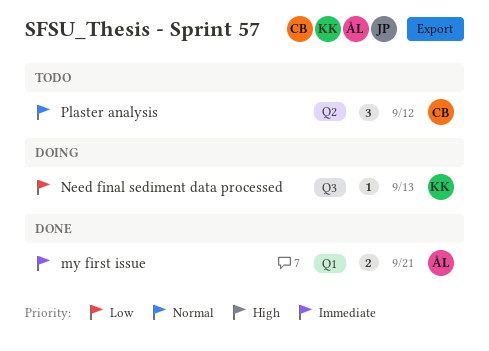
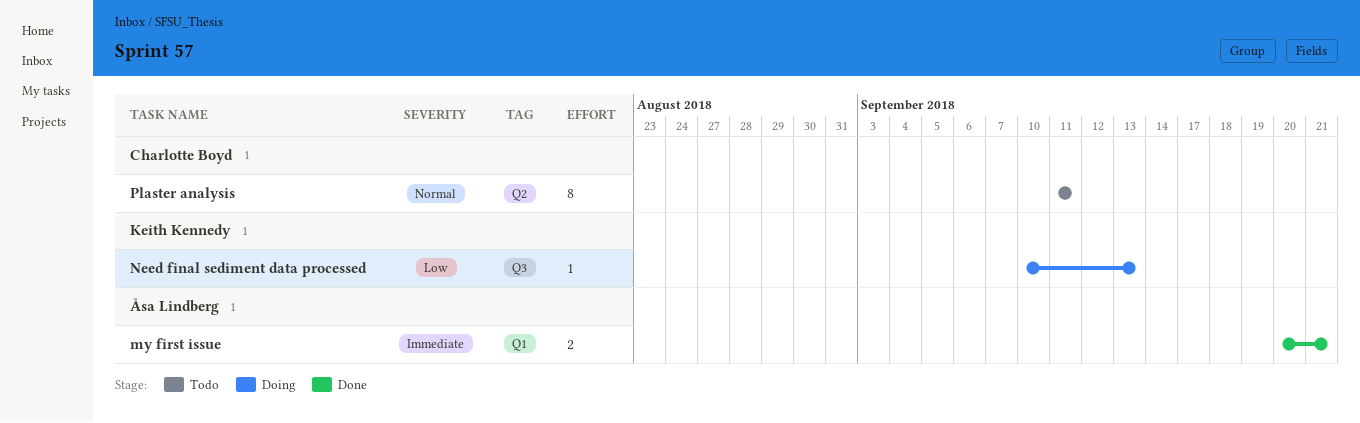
Plaster analysis, estimate: 3 -> 8
Plaster analysis, due: Sep 12 -> Sep 11

